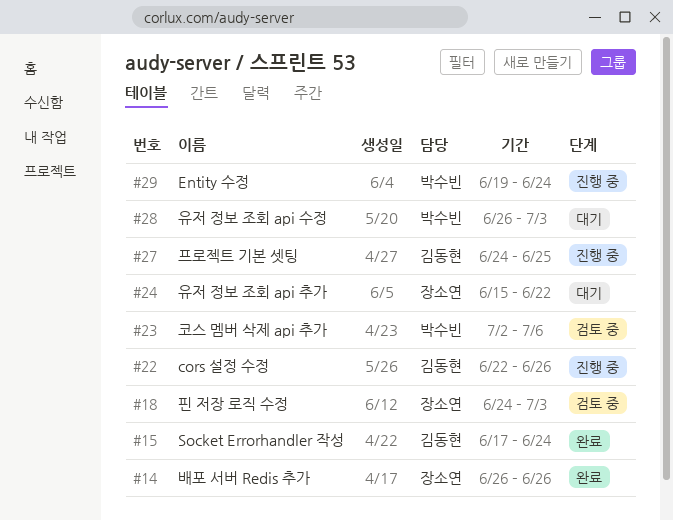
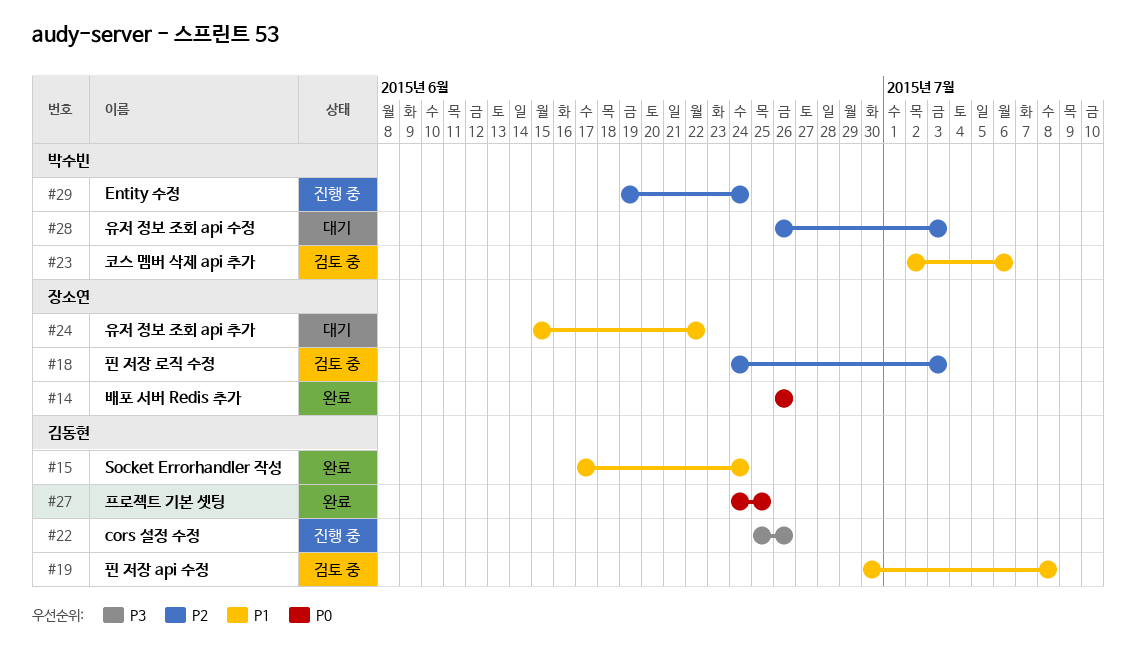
#19: none -> present
#22, start: Jun 22 -> Jun 25
#27, status: 진행 중 -> 완료

